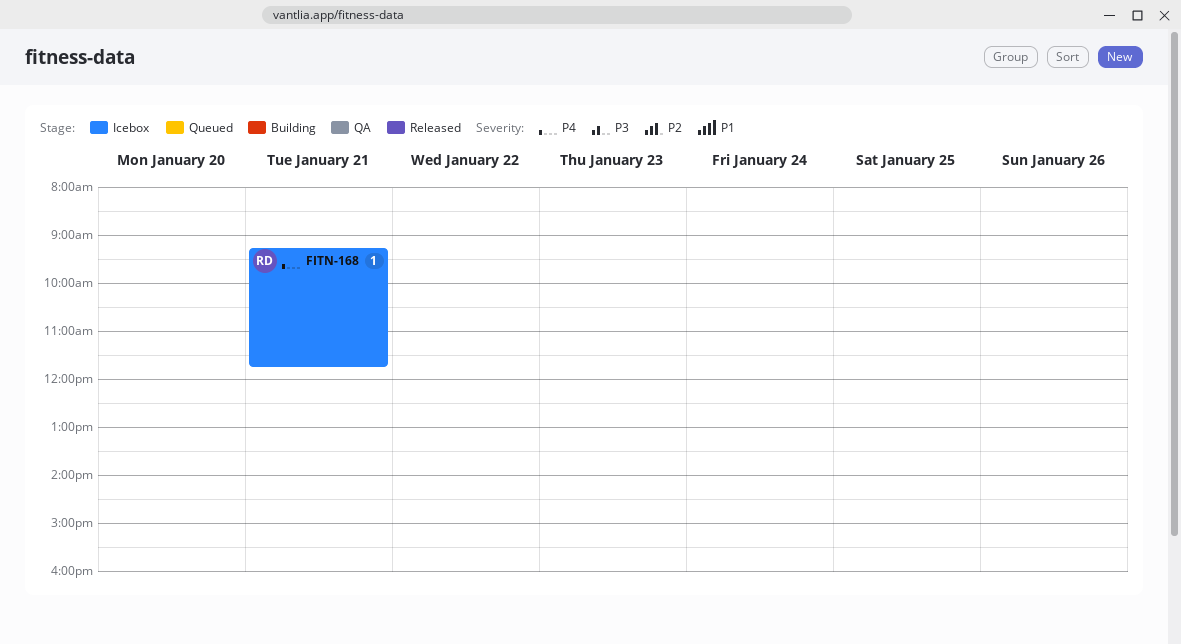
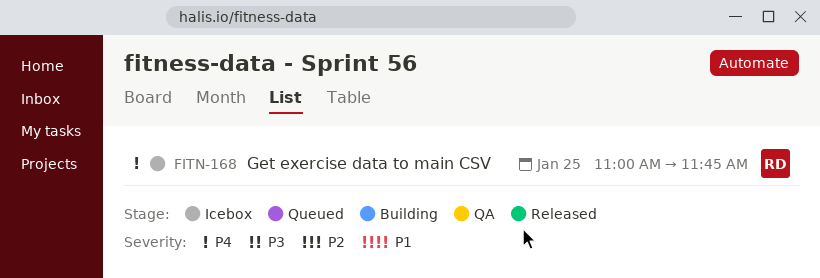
FITN-168, day: Jan 21 -> Jan 25
FITN-168, begins: 09:15 -> 11:00

